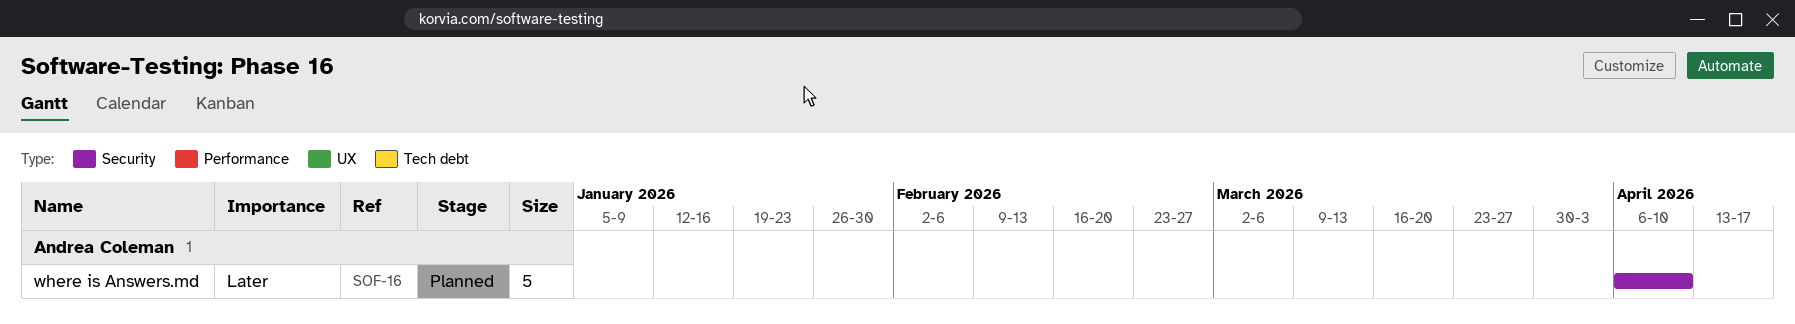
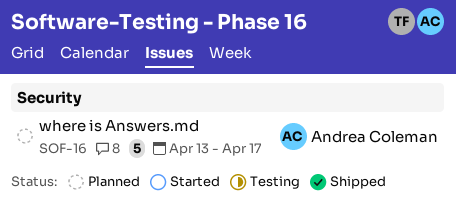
SOF-16, start: Apr 6 -> Apr 13
SOF-16, due: Apr 10 -> Apr 17

